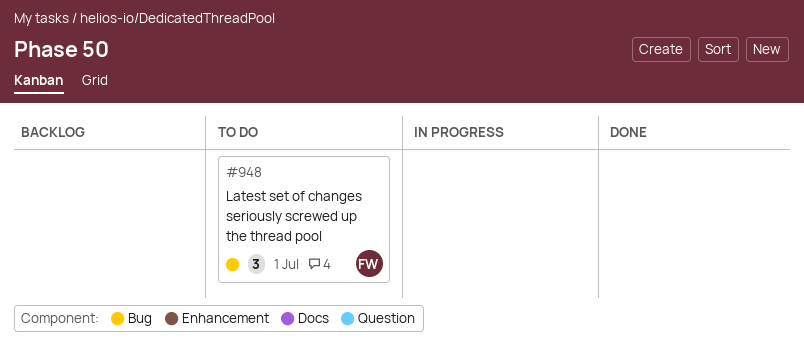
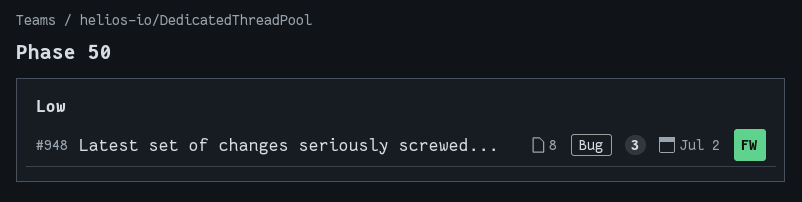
#948, due: Jul 1 -> Jul 2

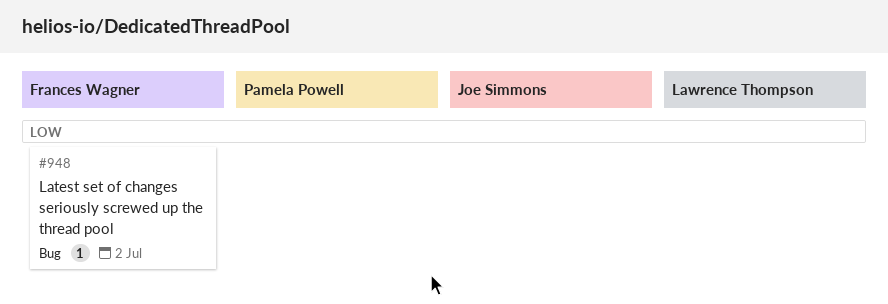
#948, estimate: 3 -> 1

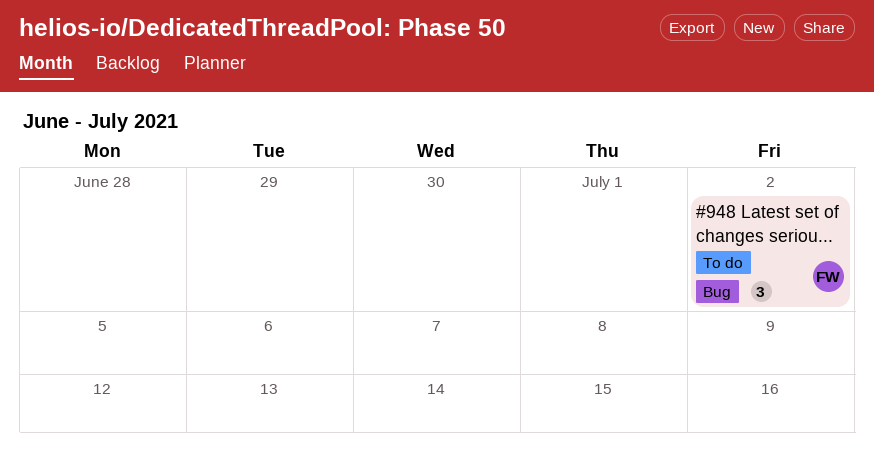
#948, estimate: 1 -> 3

